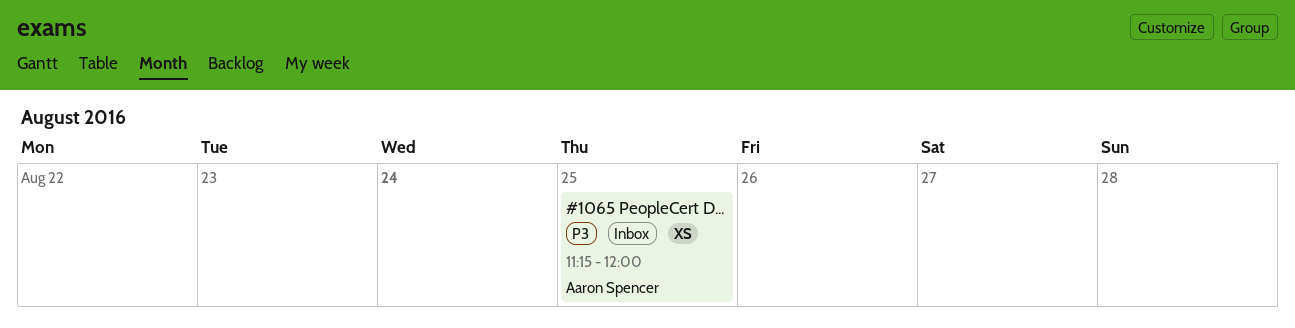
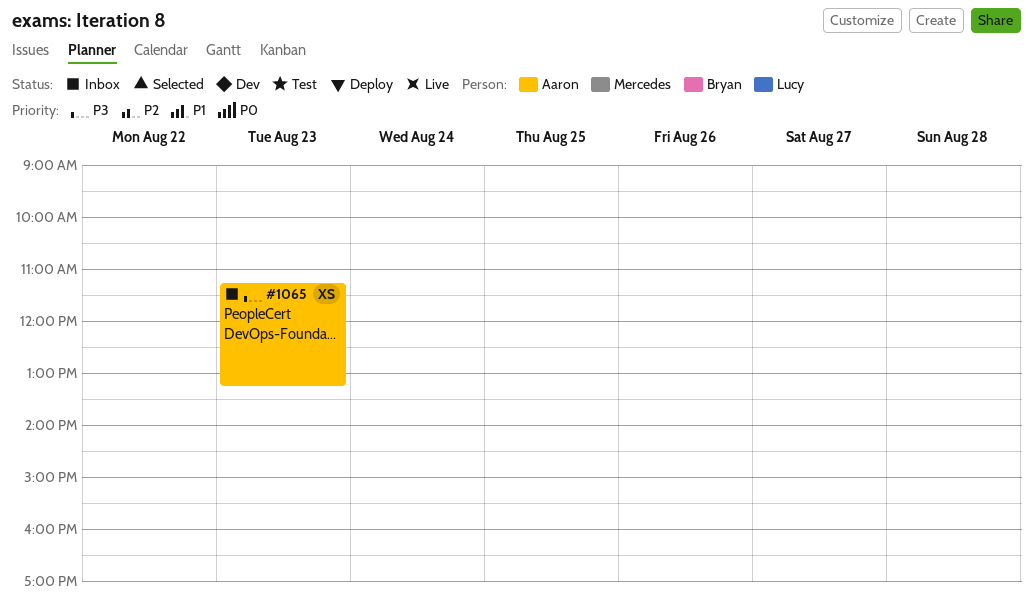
#1065, day: Aug 25 -> Aug 23
#1065, ends: 12:00 -> 13:15

